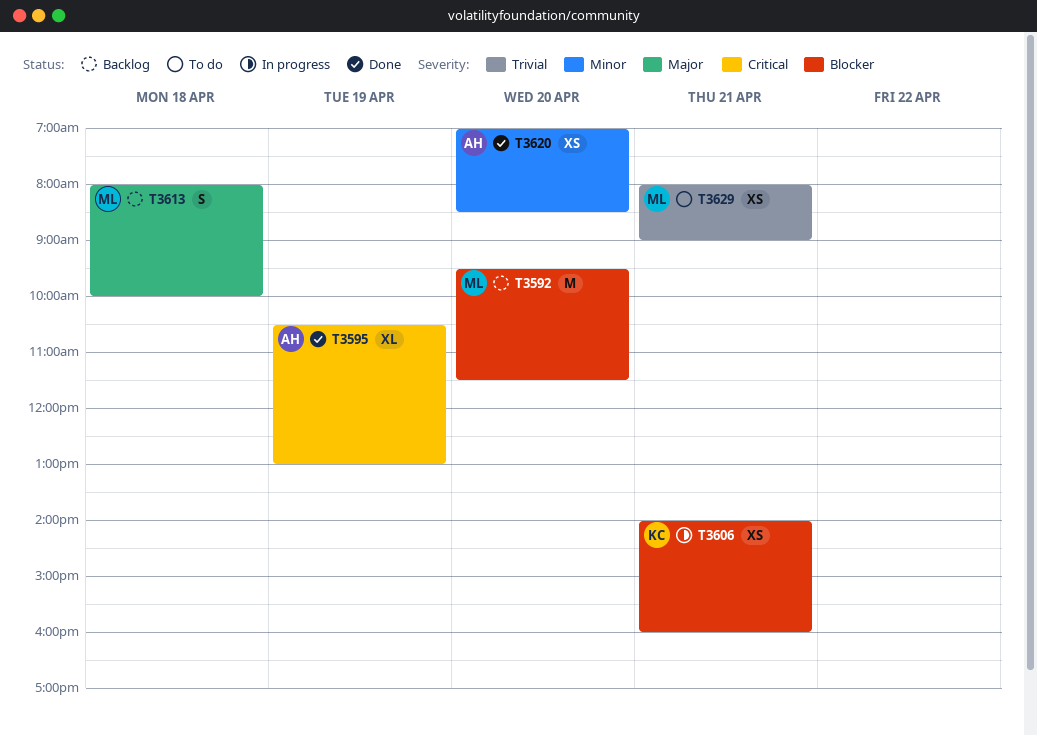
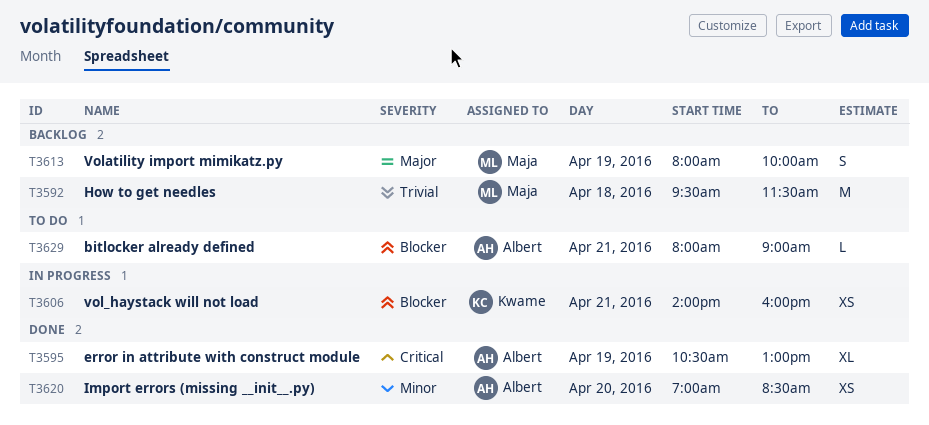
T3592, priority: Blocker -> Trivial
T3592, day: Apr 20 -> Apr 18
T3613, day: Apr 18 -> Apr 19
T3629, owner: Maja -> Albert
T3629, priority: Trivial -> Blocker
T3629, estimate: XS -> L

